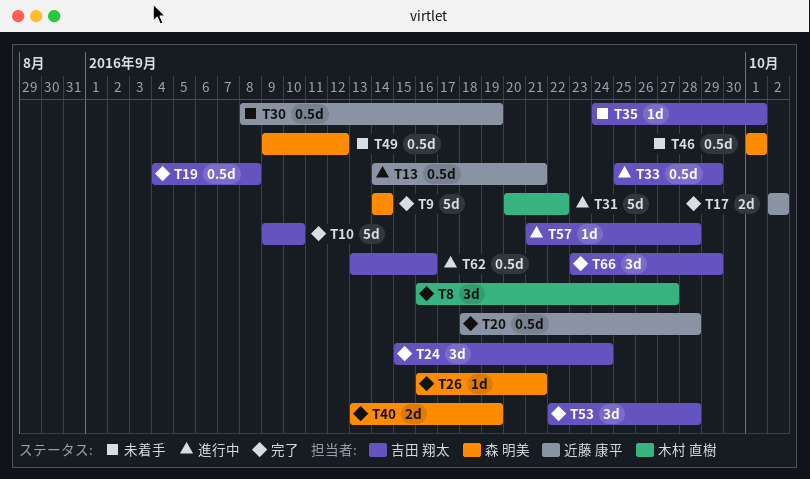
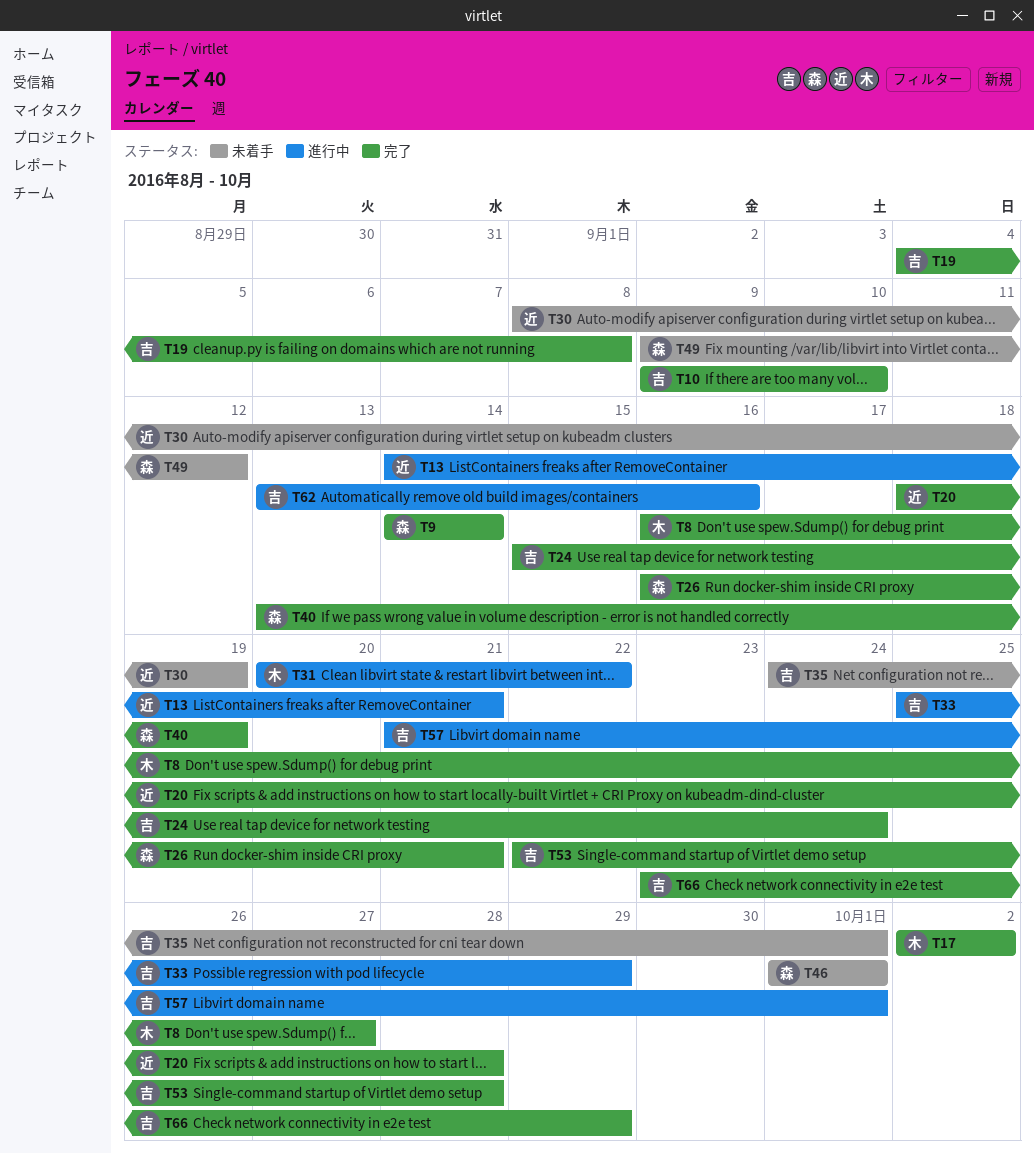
T17, owner: 近藤 康平 -> 木村 直樹
T57, due: Sep 28 -> Oct 1

